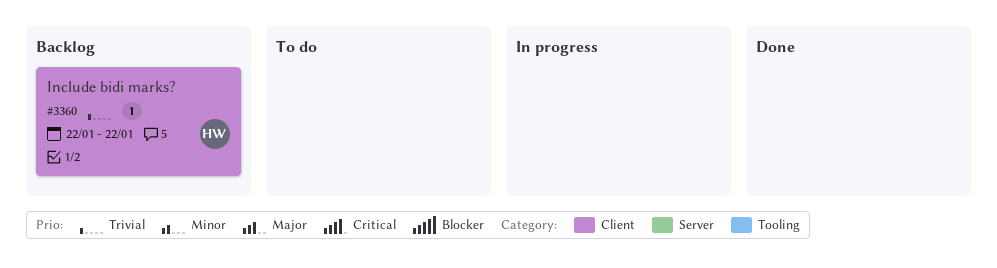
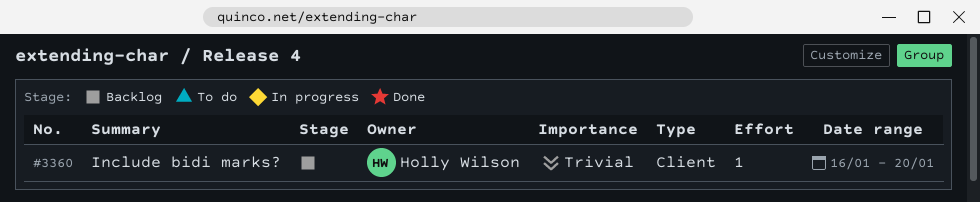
#3360, start: Jan 22 -> Jan 16
#3360, due: Jan 22 -> Jan 20

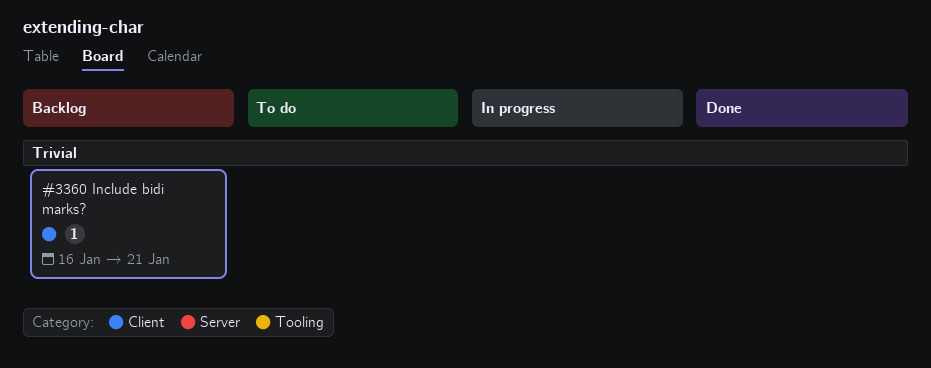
#3360, due: Jan 20 -> Jan 21

